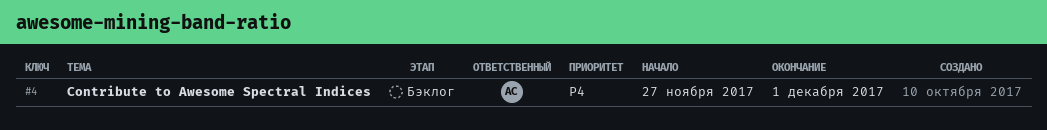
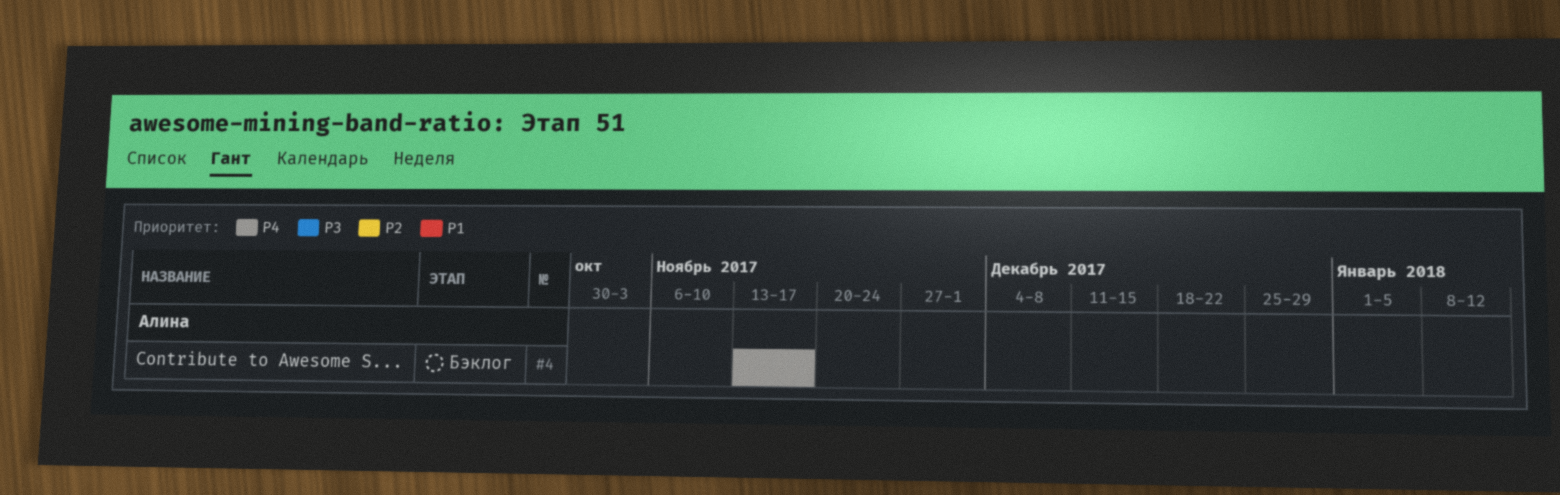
#4, start: Nov 27 -> Nov 13
#4, due: Dec 1 -> Nov 17

